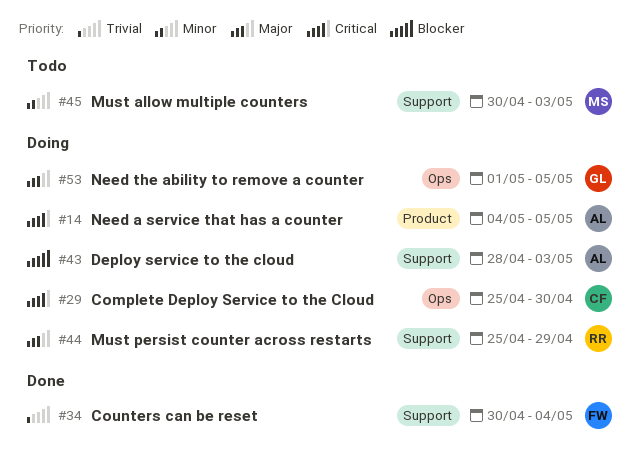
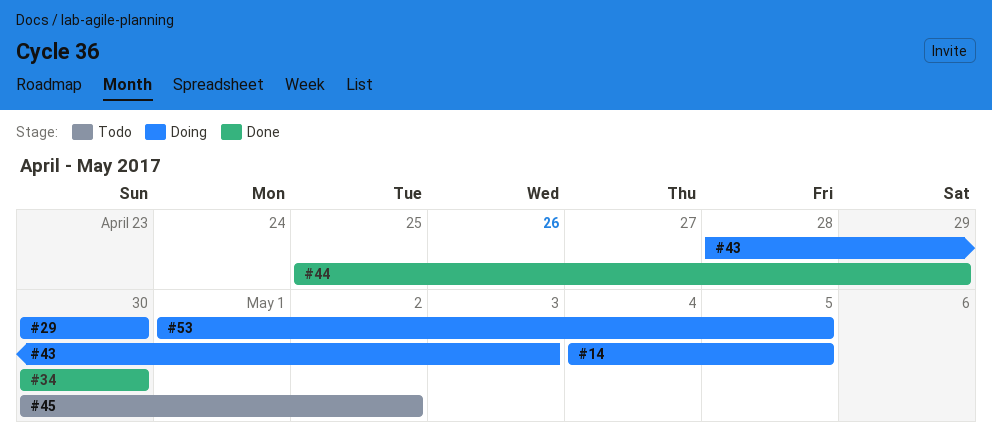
#29, start: Apr 25 -> Apr 30
#34, due: May 4 -> Apr 30
#44, status: Doing -> Done
#45, due: May 3 -> May 2

